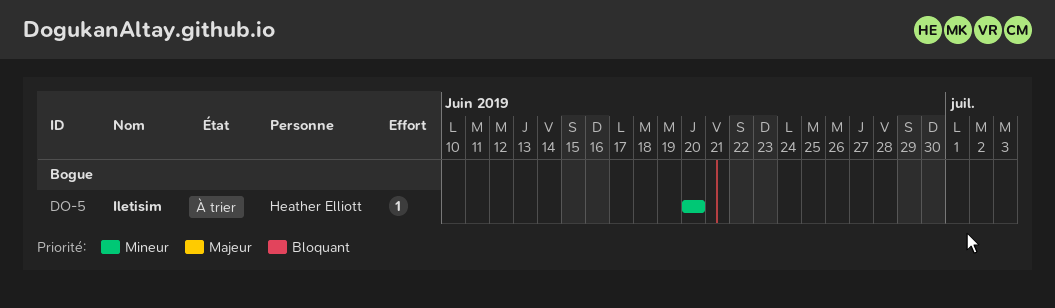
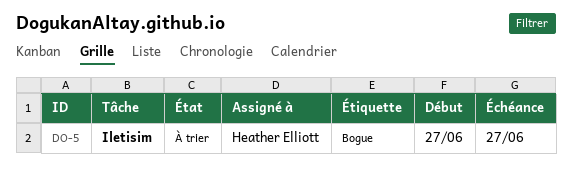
DO-5, start: Jun 20 -> Jun 27
DO-5, due: Jun 20 -> Jun 27

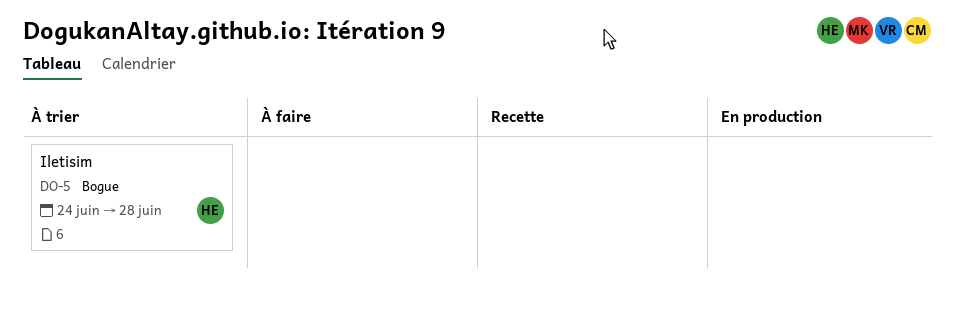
DO-5, start: Jun 27 -> Jun 24
DO-5, due: Jun 27 -> Jun 28

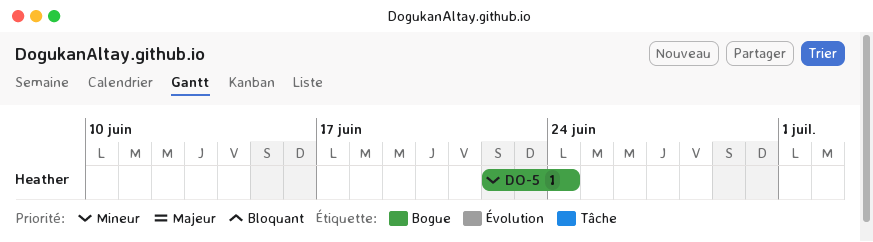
DO-5, start: Jun 24 -> Jun 22
DO-5, due: Jun 28 -> Jun 24

